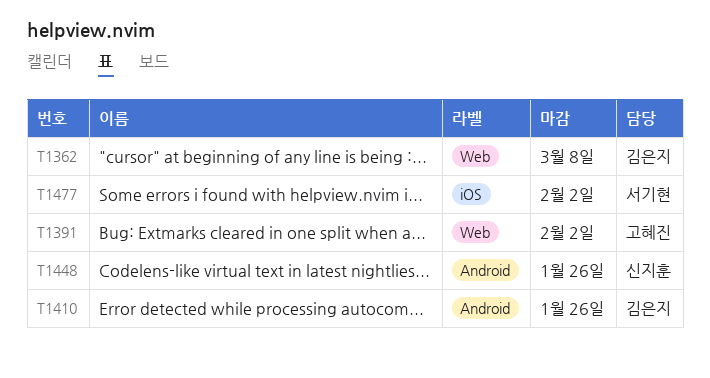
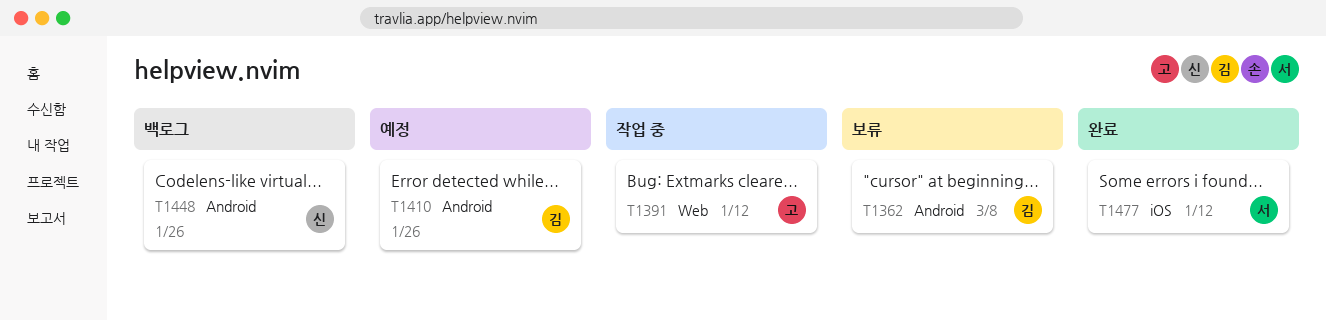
T1362, label: Web -> Android
T1391, due: Feb 2 -> Jan 12
T1477, due: Feb 2 -> Jan 12

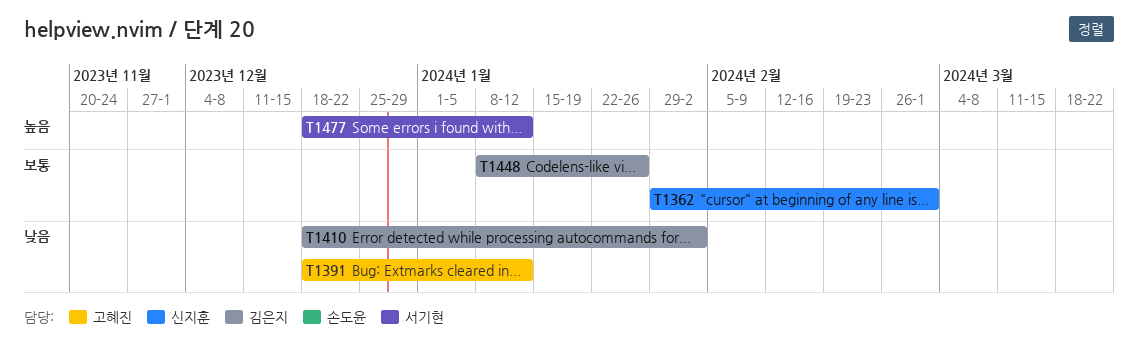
T1362, owner: 김은지 -> 신지훈
T1362, due: Mar 8 -> Mar 1
T1410, due: Jan 26 -> Feb 2
T1448, owner: 신지훈 -> 김은지

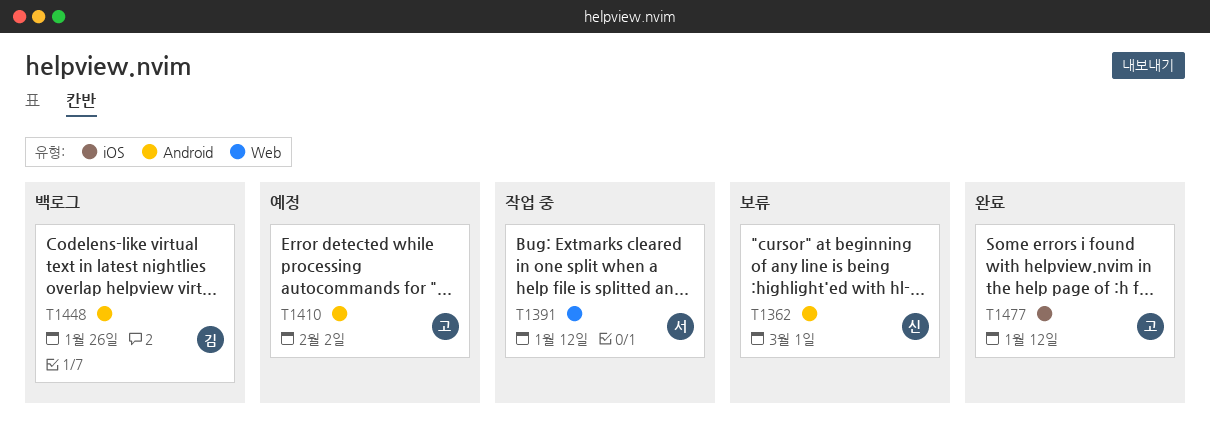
T1391, owner: 고혜진 -> 서기현
T1410, owner: 김은지 -> 고혜진
T1477, owner: 서기현 -> 고혜진

